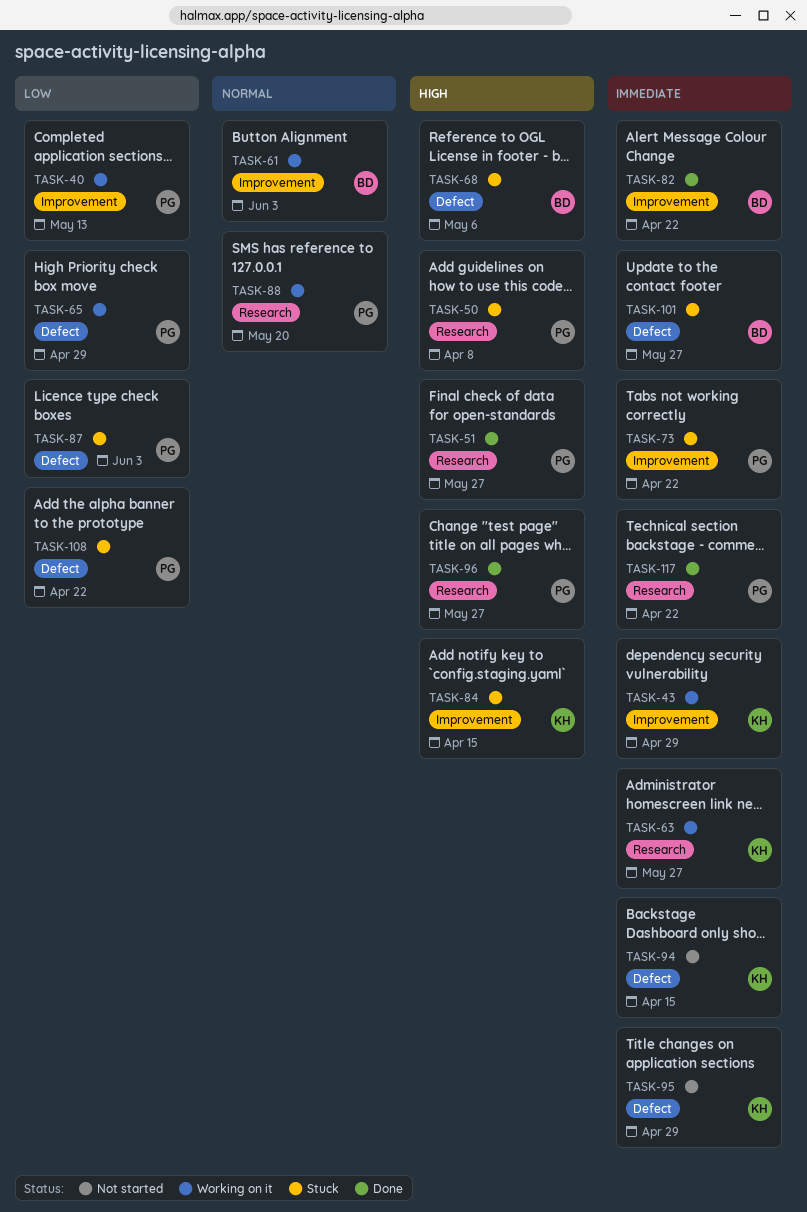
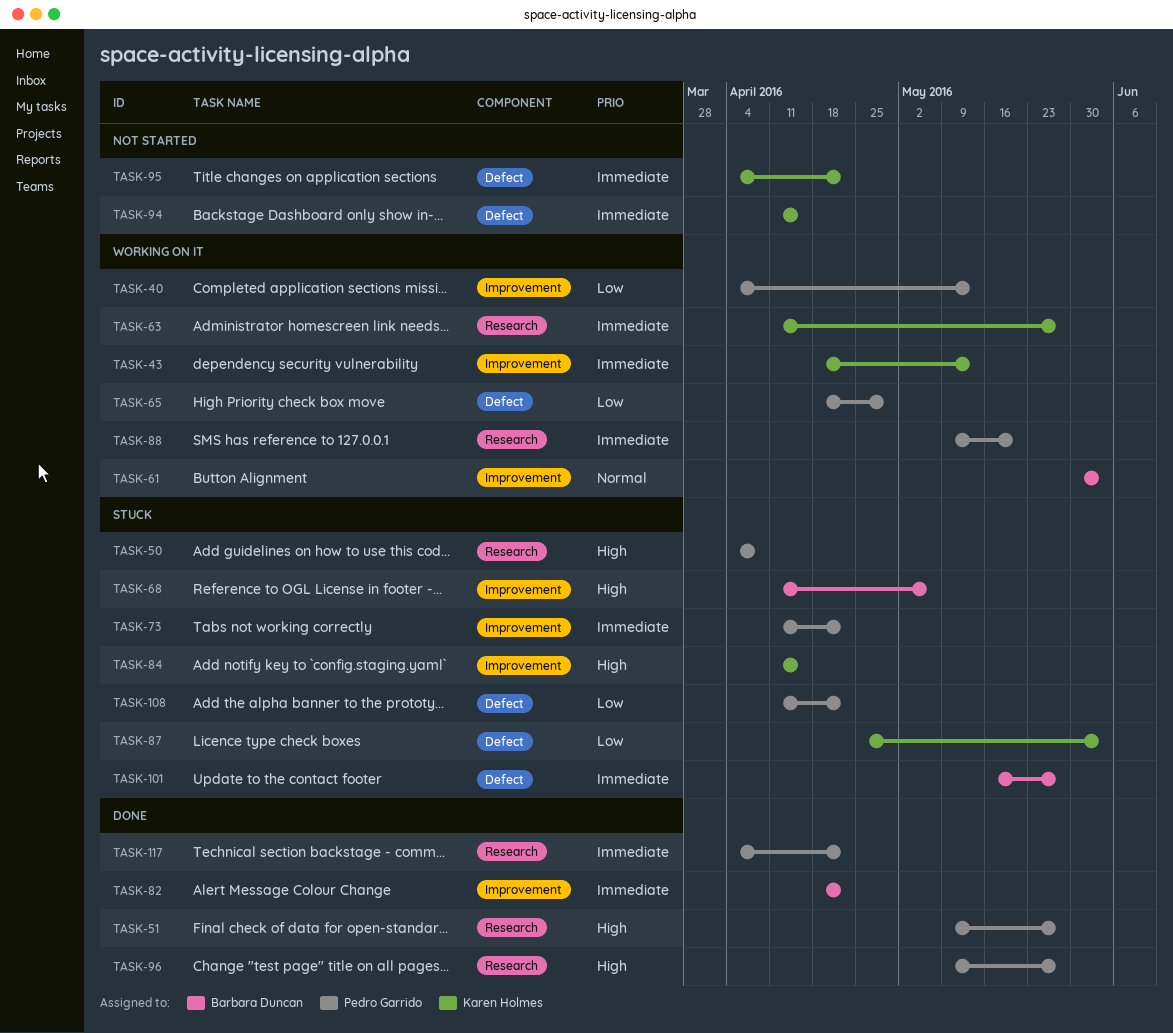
TASK-43, due: Apr 29 -> May 13
TASK-68, label: Defect -> Improvement
TASK-87, owner: Pedro Garrido -> Karen Holmes
TASK-88, priority: Normal -> Immediate
TASK-95, due: Apr 29 -> Apr 22

